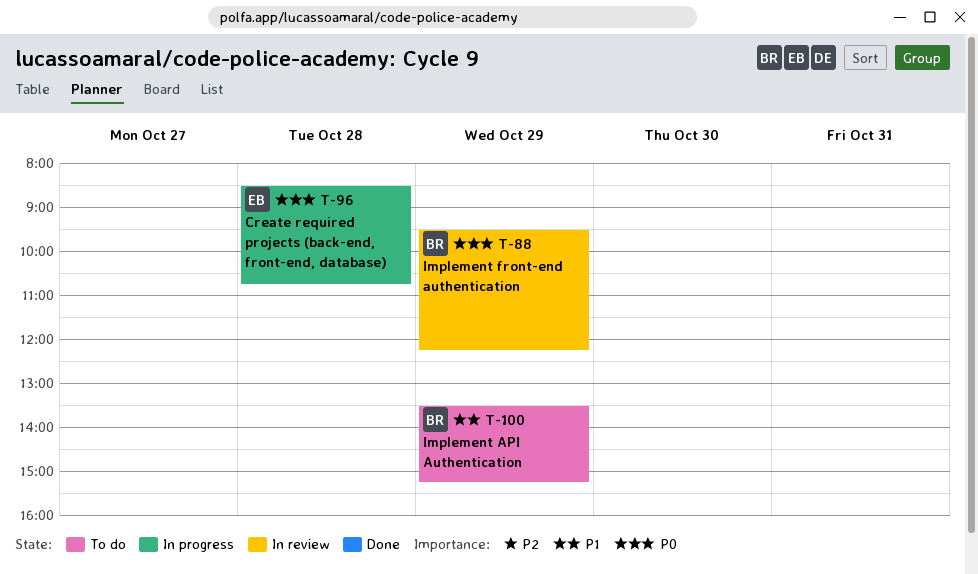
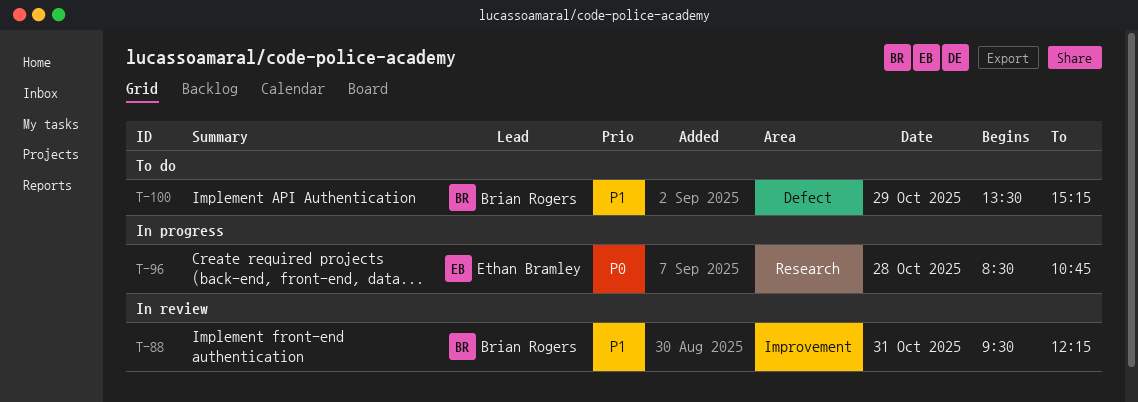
T-88, priority: P0 -> P1
T-88, day: Oct 29 -> Oct 31

